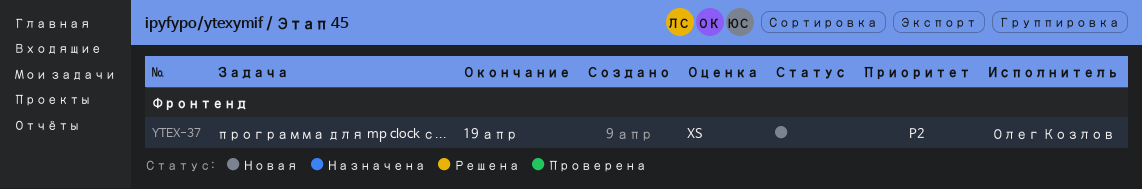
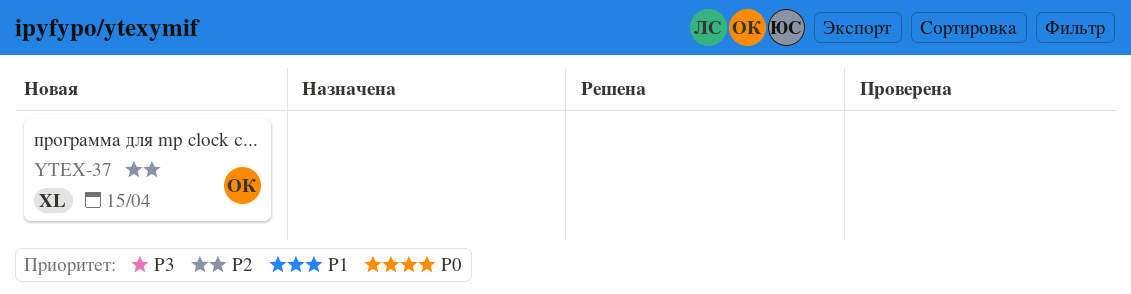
YTEX-37, estimate: XS -> XL
YTEX-37, due: Apr 19 -> Apr 15

